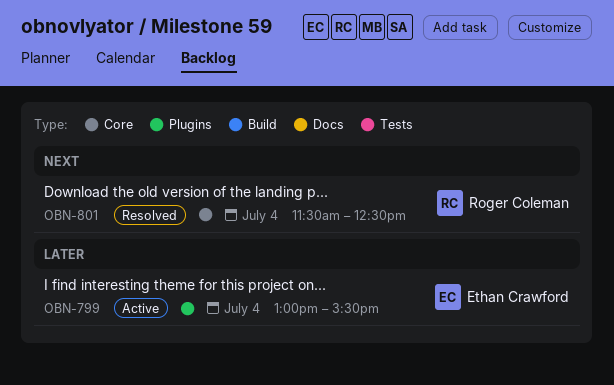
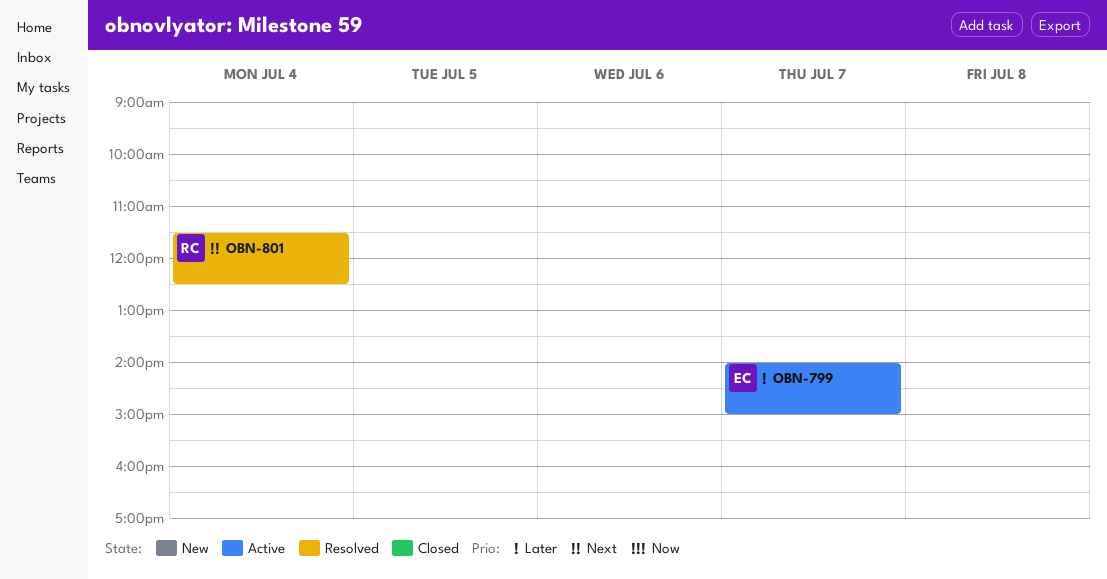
OBN-799, day: Jul 4 -> Jul 7
OBN-799, begins: 13:00 -> 14:00
OBN-799, ends: 15:30 -> 15:00

